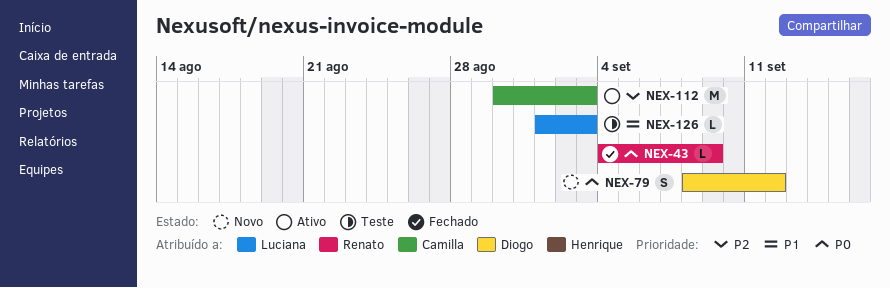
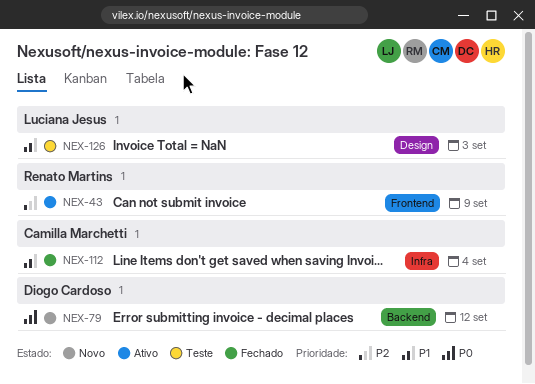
NEX-43, status: Fechado -> Ativo
NEX-43, priority: P0 -> P2
NEX-112, status: Ativo -> Fechado
NEX-112, priority: P2 -> P1
NEX-112, due: Sep 3 -> Sep 4

